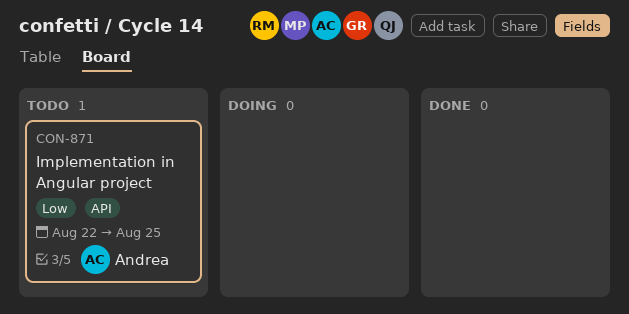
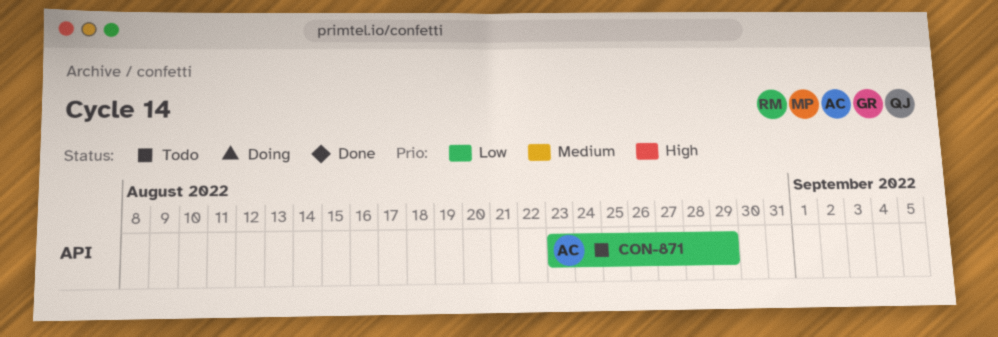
CON-871, start: Aug 22 -> Aug 23
CON-871, due: Aug 25 -> Aug 29

